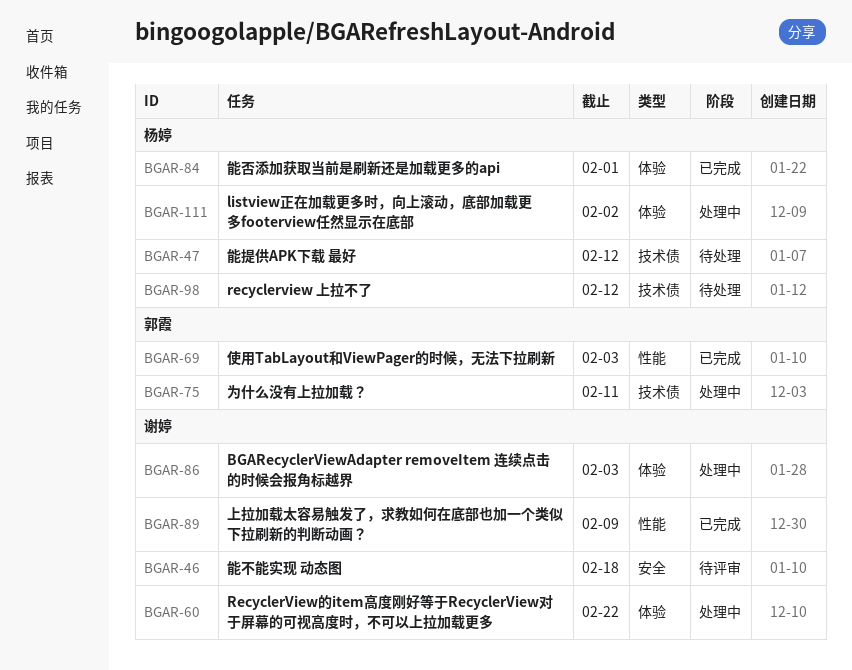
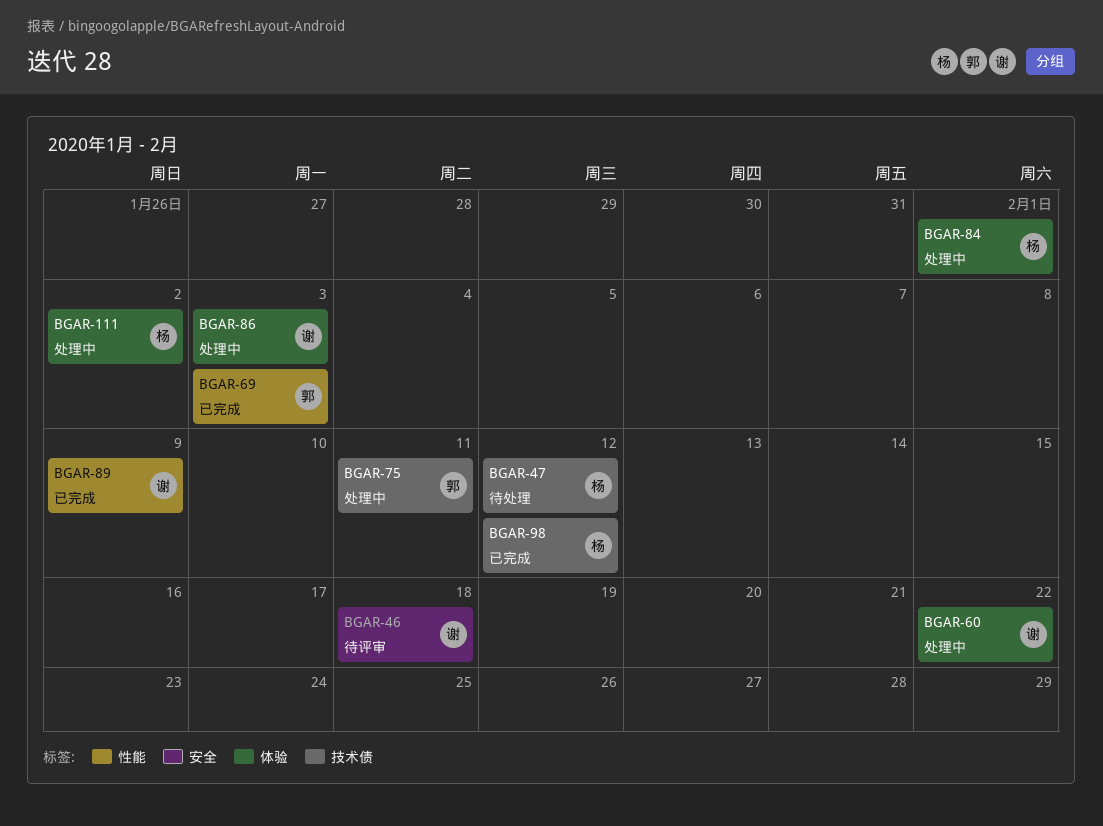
BGAR-84, status: 已完成 -> 处理中
BGAR-98, status: 待处理 -> 已完成

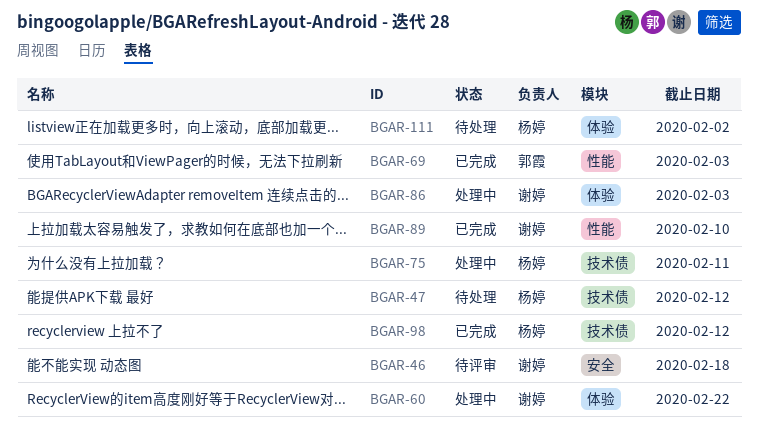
BGAR-75, owner: 郭霞 -> 杨婷
BGAR-84: present -> none
BGAR-89, due: Feb 9 -> Feb 10
BGAR-111, status: 处理中 -> 待处理

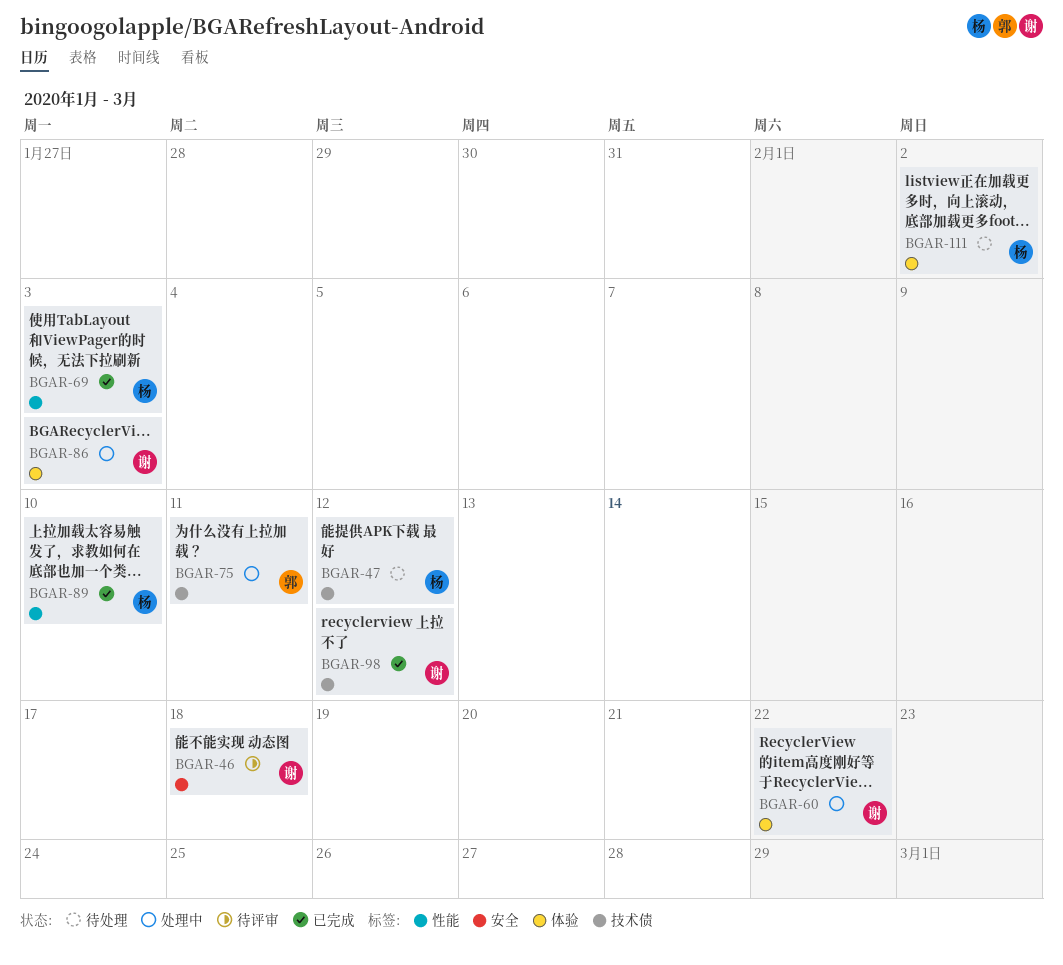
BGAR-69, owner: 郭霞 -> 杨婷
BGAR-75, owner: 杨婷 -> 郭霞
BGAR-89, owner: 谢婷 -> 杨婷
BGAR-98, owner: 杨婷 -> 谢婷

